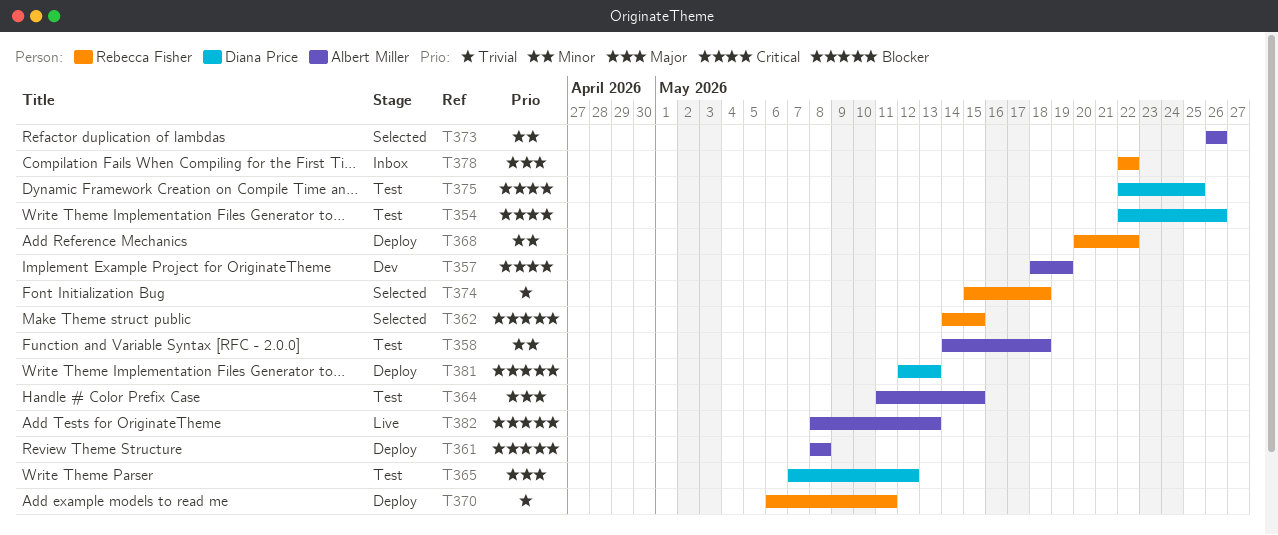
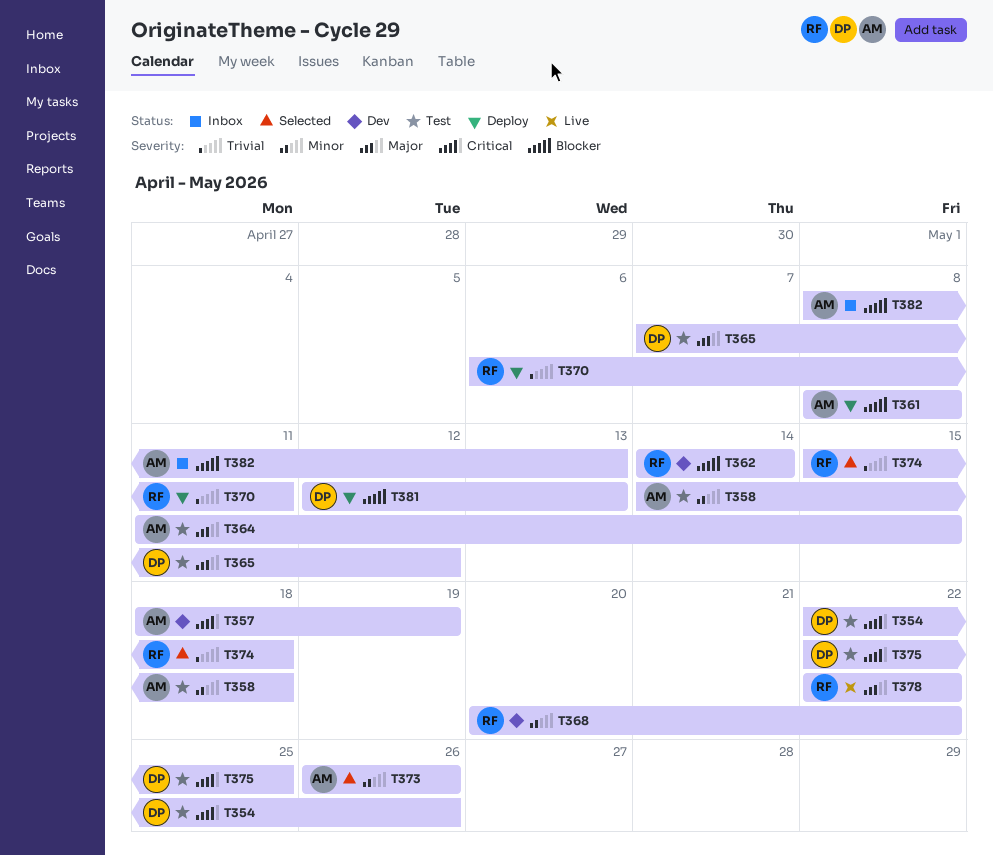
T362, status: Selected -> Dev
T362, due: May 15 -> May 14
T368, status: Deploy -> Dev
T378, status: Inbox -> Live
T382, status: Live -> Inbox

